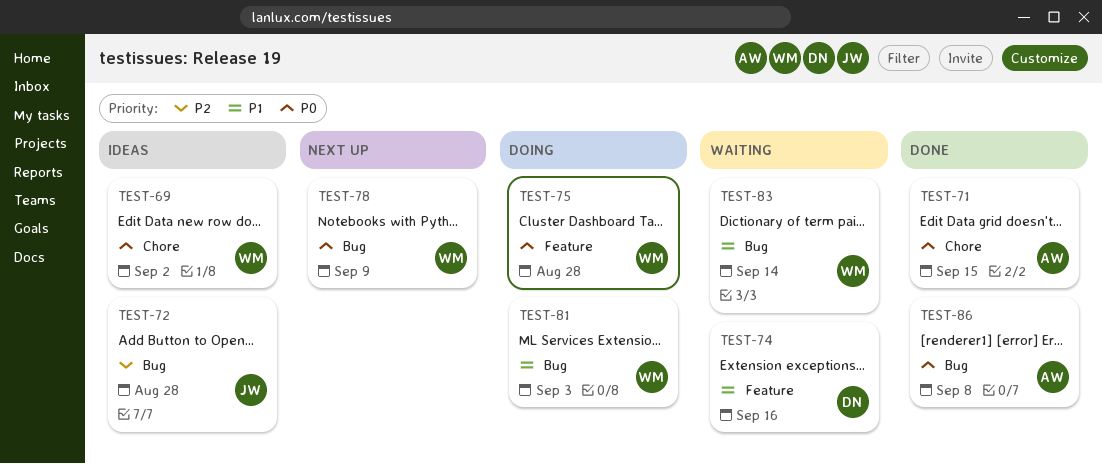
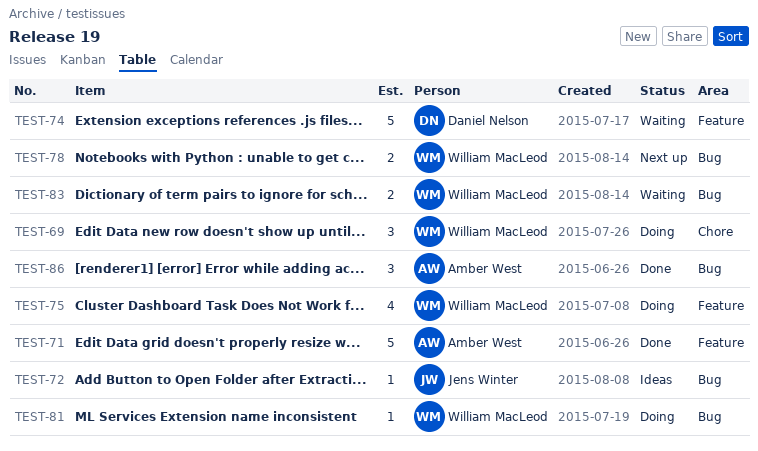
TEST-69, status: Ideas -> Doing
TEST-71, label: Chore -> Feature

